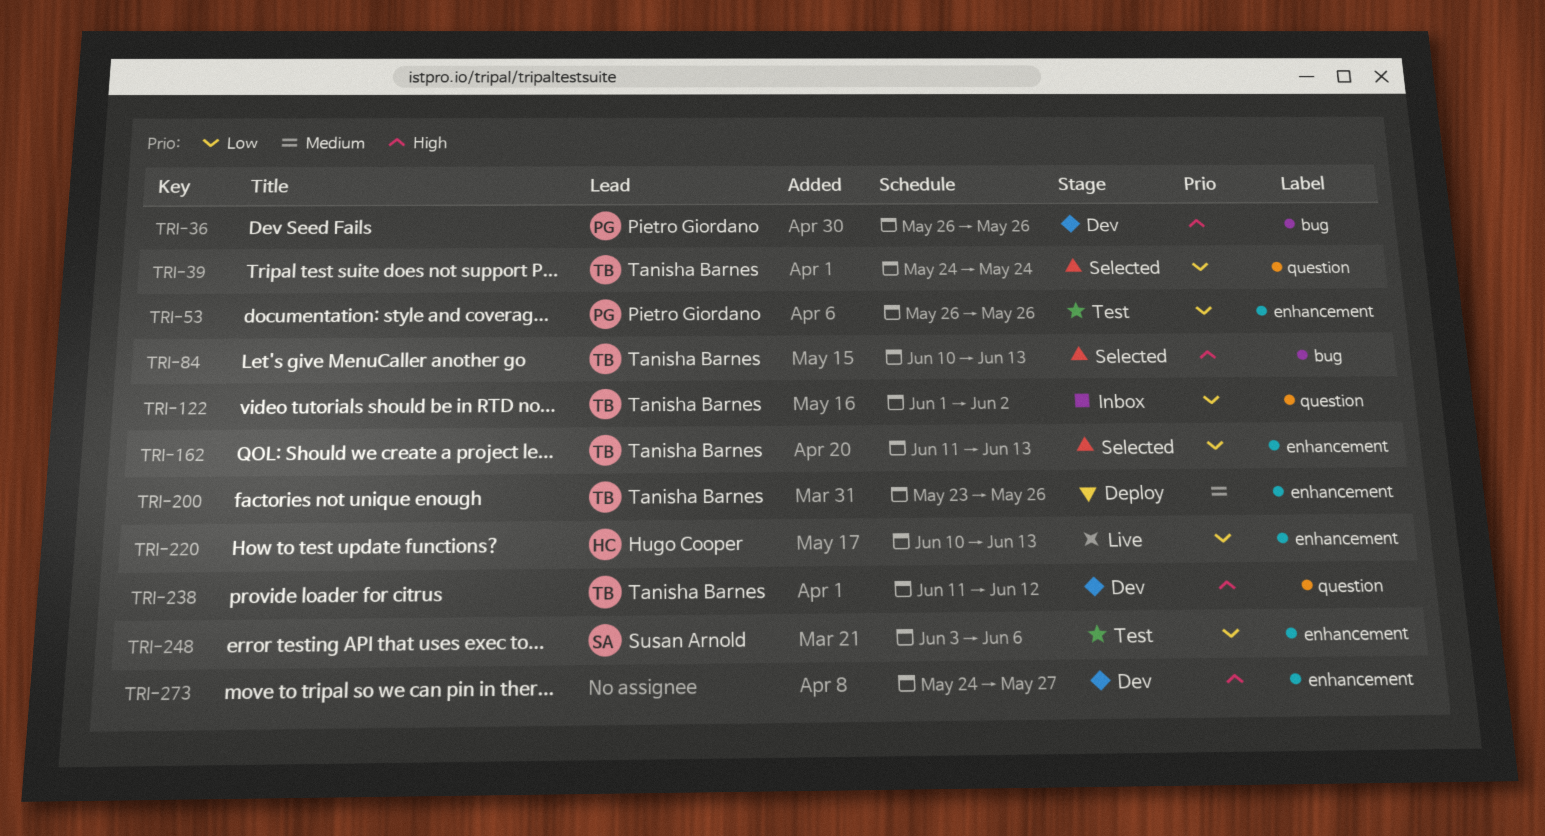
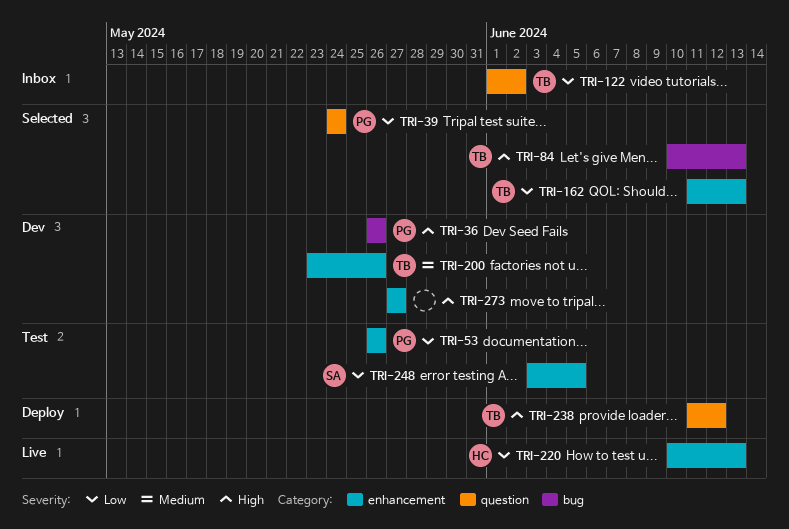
TRI-39, owner: Tanisha Barnes -> Pietro Giordano
TRI-200, status: Deploy -> Dev
TRI-238, status: Dev -> Deploy
TRI-248, due: Jun 6 -> Jun 5
TRI-273, start: May 24 -> May 27

